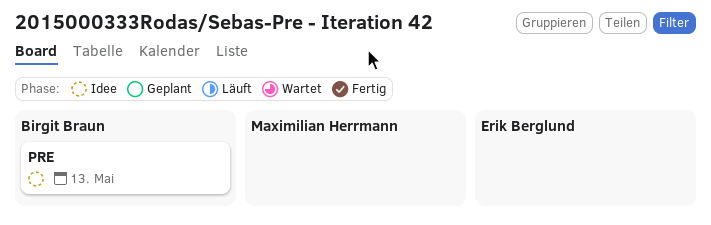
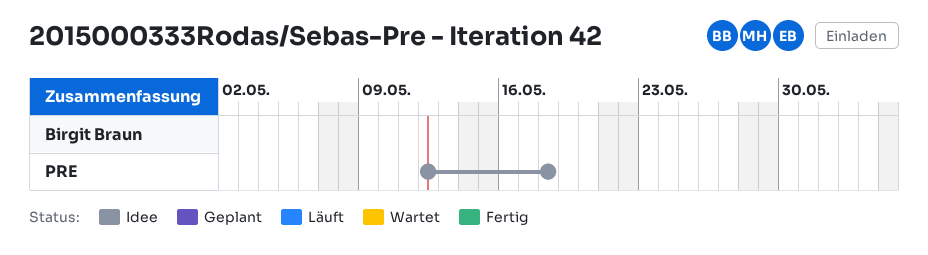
PRE, due: May 13 -> May 18

